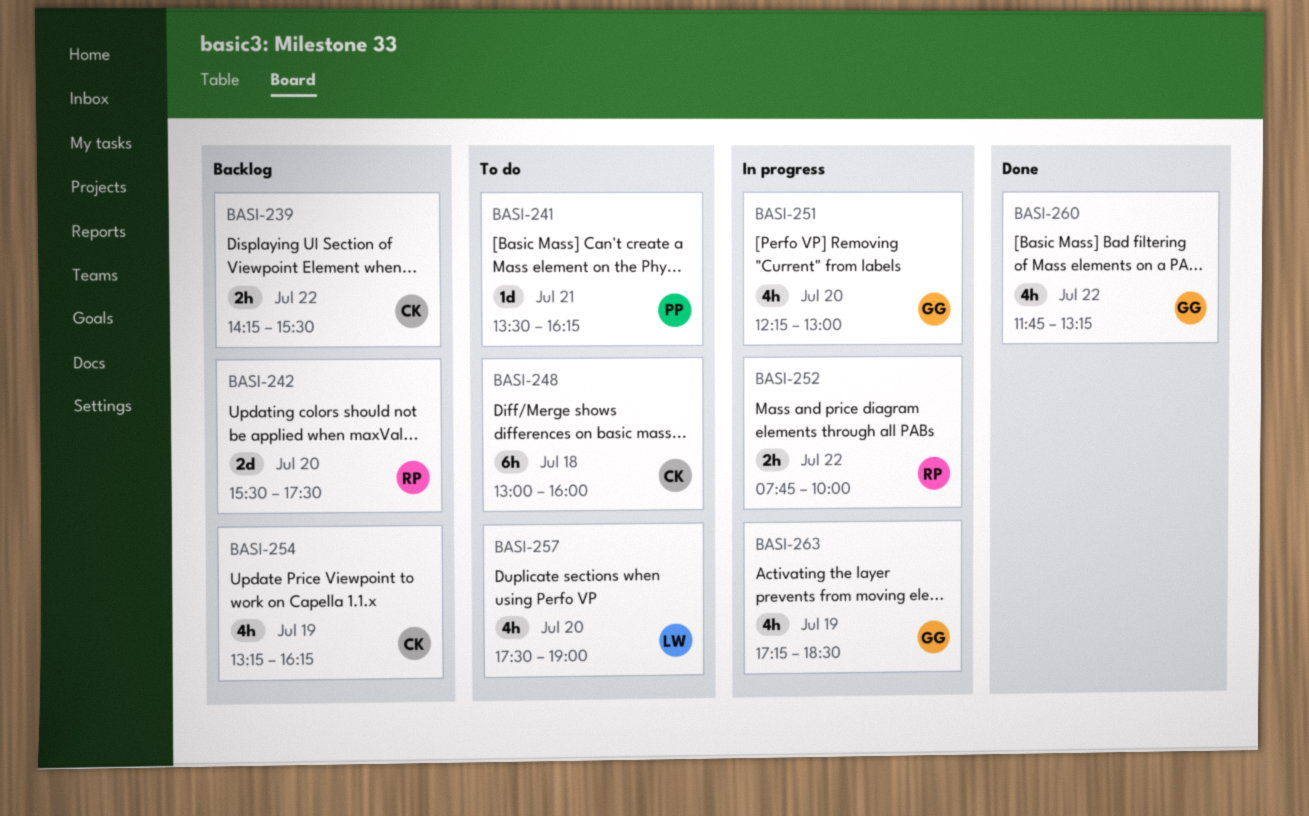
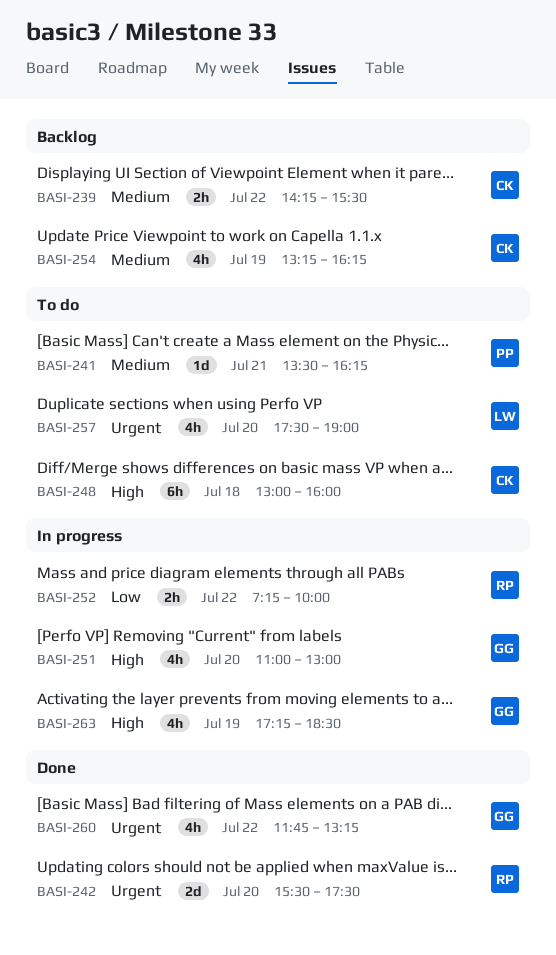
BASI-242, status: Backlog -> Done
BASI-251, begins: 12:15 -> 11:00
BASI-252, begins: 07:45 -> 07:15

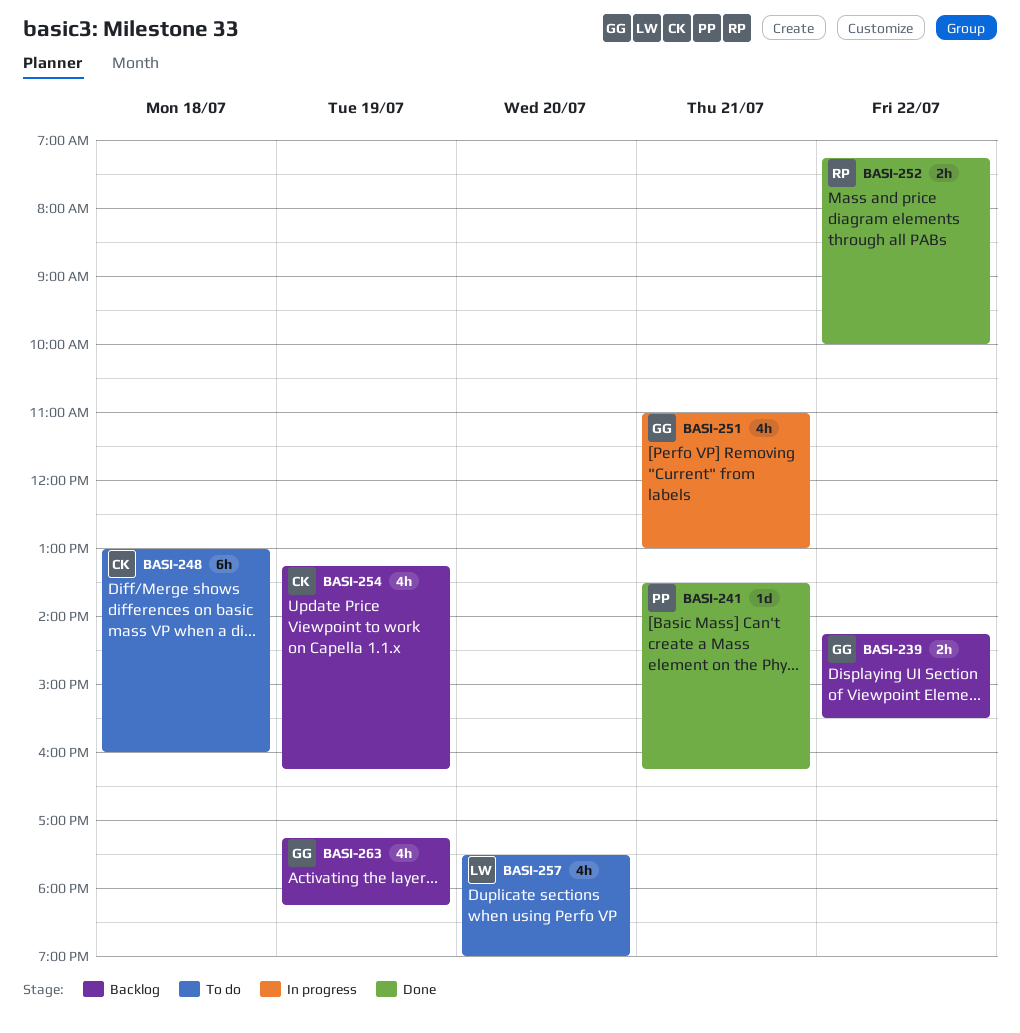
BASI-239, owner: CK -> GG
BASI-241, status: To do -> Done
BASI-242: present -> none
BASI-251, day: Jul 20 -> Jul 21
BASI-252, status: In progress -> Done
BASI-260: present -> none
BASI-263, status: In progress -> Backlog
BASI-263, ends: 18:30 -> 18:15

